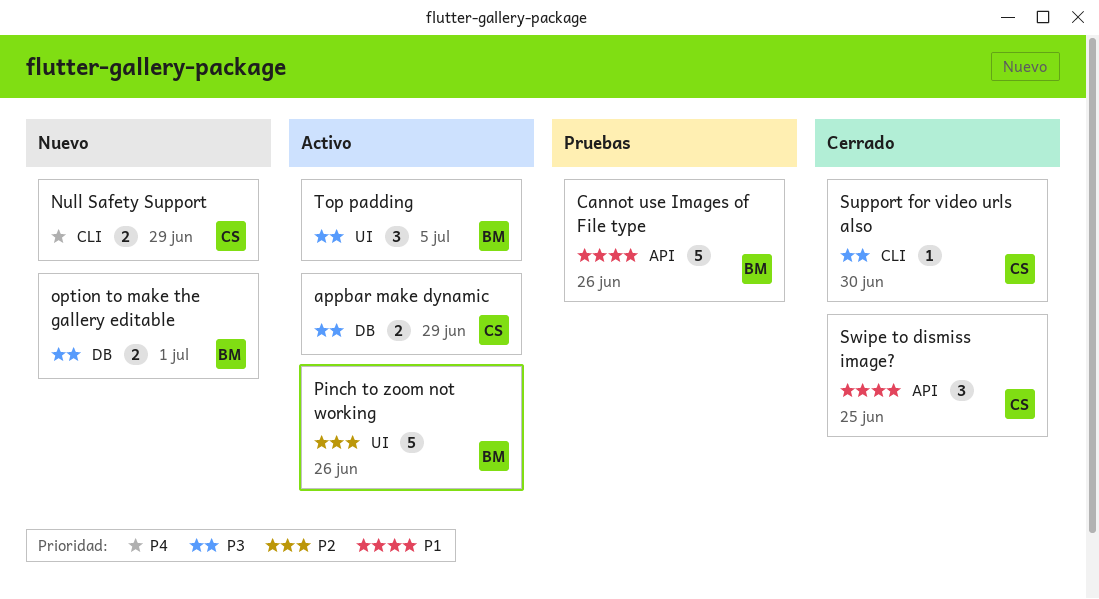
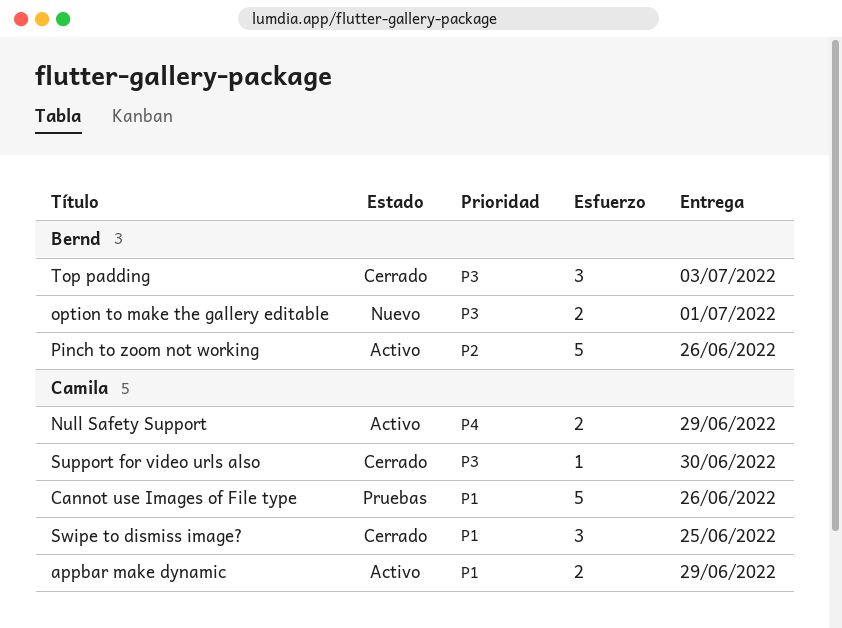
appbar make dynamic, priority: P3 -> P1
Cannot use Images of File type, owner: Bernd -> Camila
Null Safety Support, status: Nuevo -> Activo
Top padding, status: Activo -> Cerrado
Top padding, due: Jul 5 -> Jul 3

